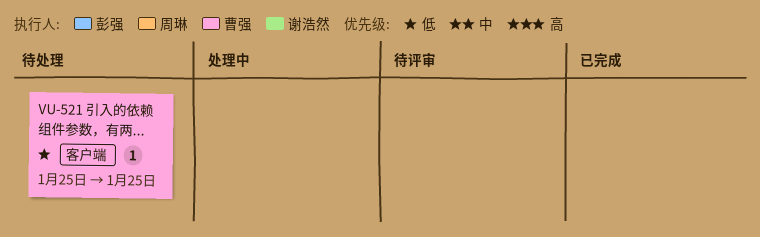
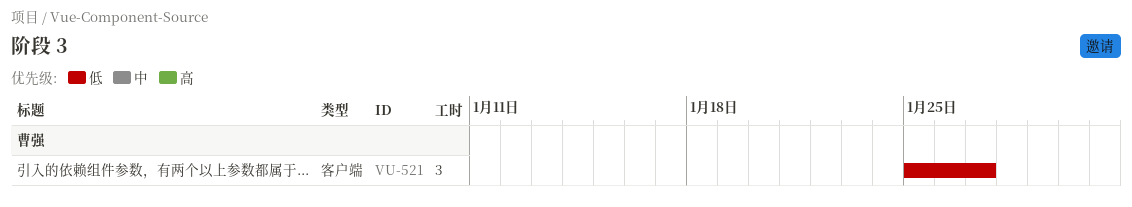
VU-521, estimate: 1 -> 3
VU-521, due: Jan 25 -> Jan 27

